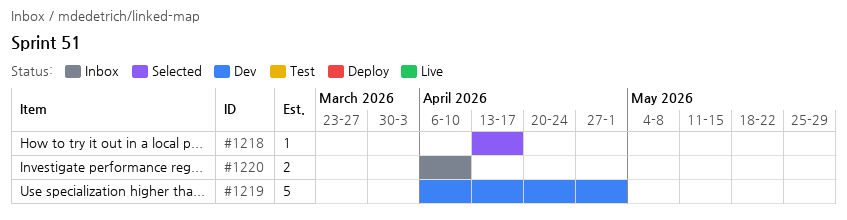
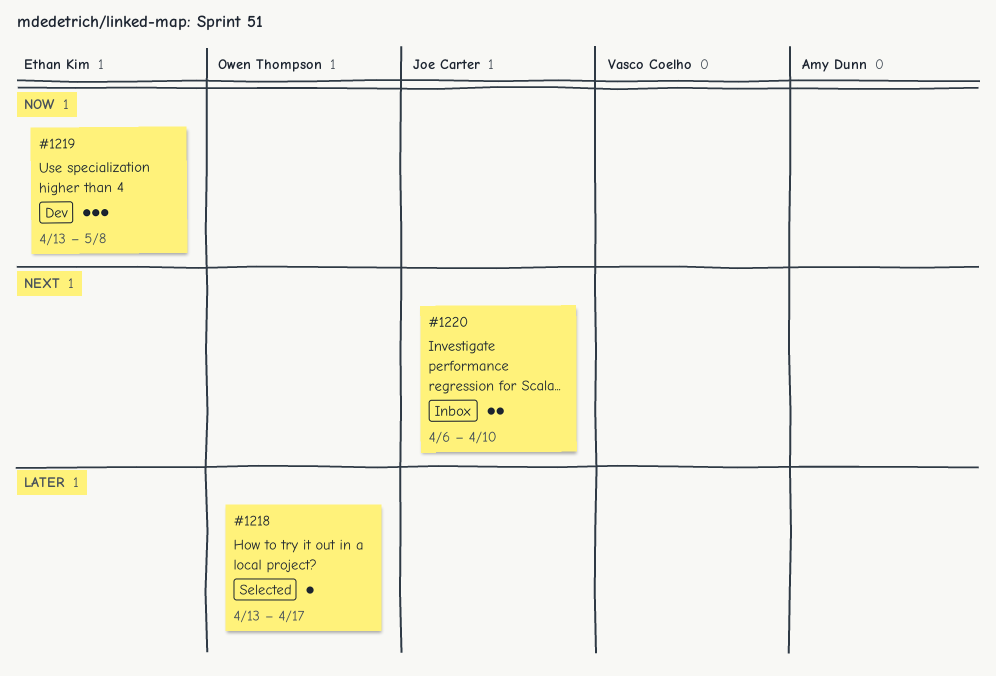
#1219, estimate: 5 -> 3
#1219, start: Apr 6 -> Apr 13
#1219, due: May 1 -> May 8

